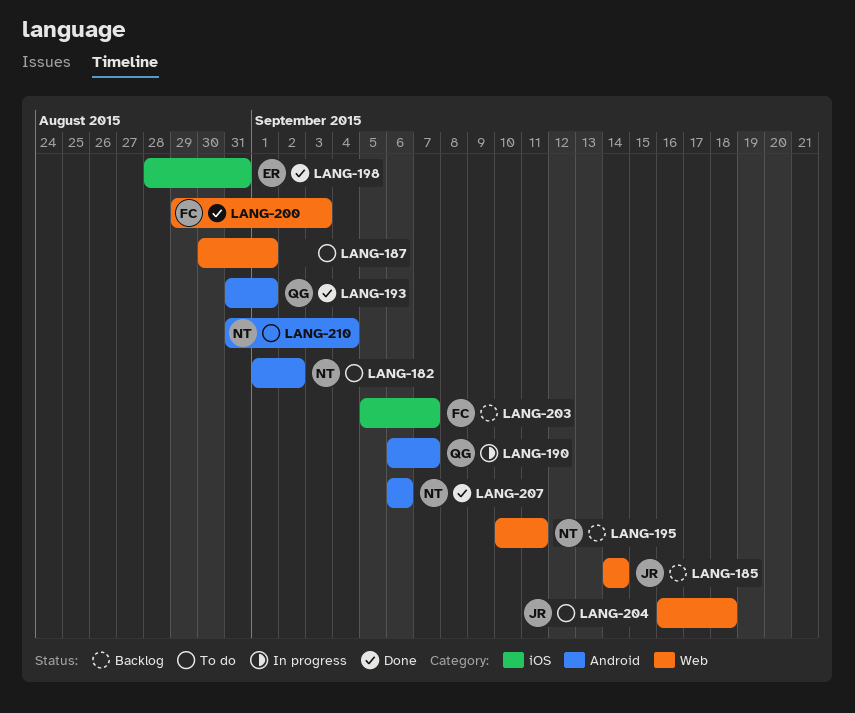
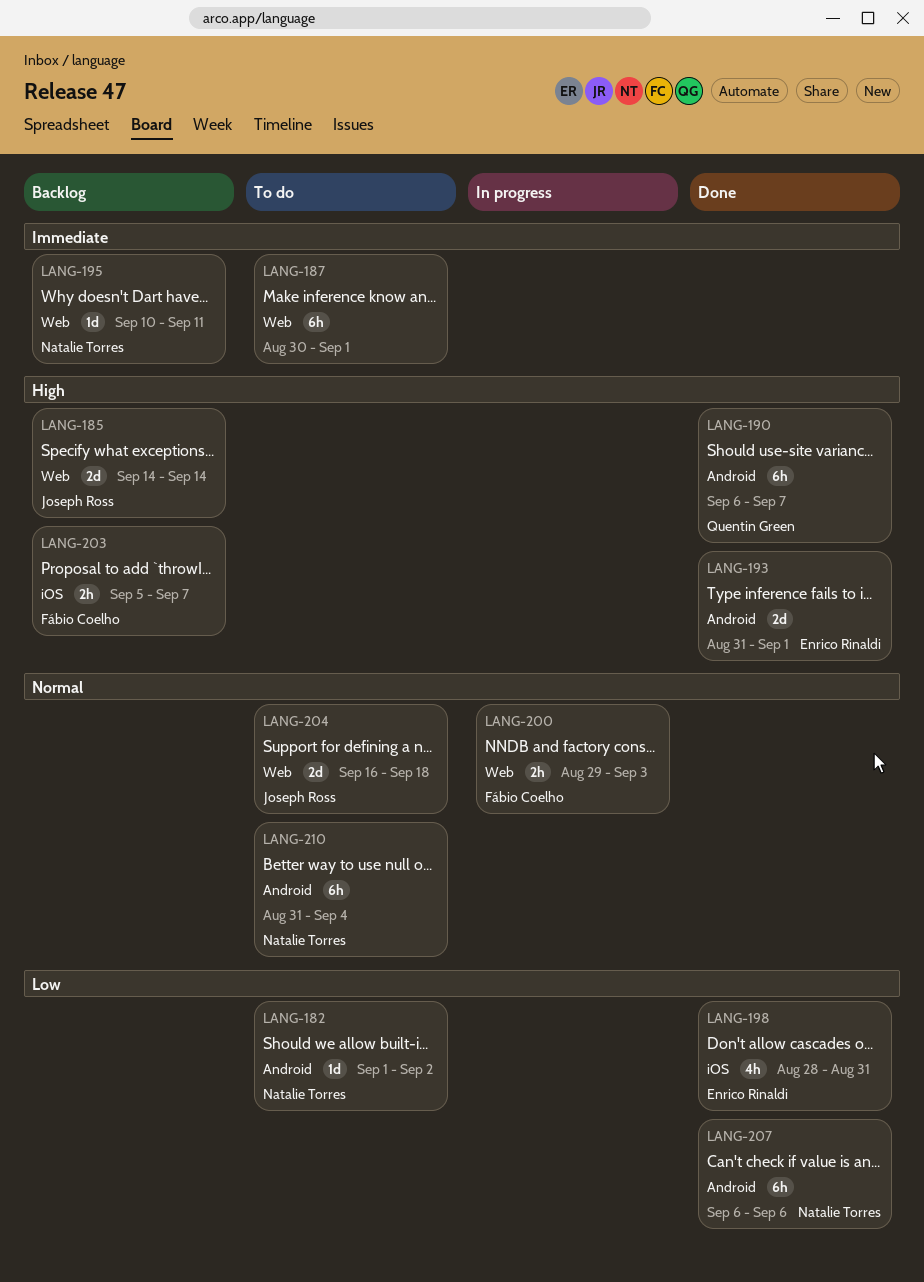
LANG-190, status: In progress -> Done
LANG-193, owner: Quentin Green -> Enrico Rinaldi
LANG-200, status: Done -> In progress

